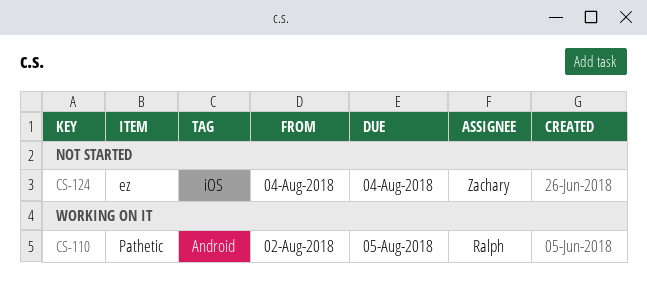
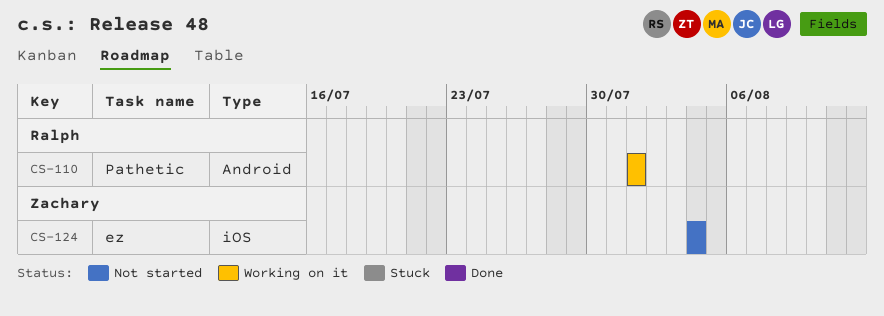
CS-110, start: Aug 2 -> Aug 1
CS-110, due: Aug 5 -> Aug 1

